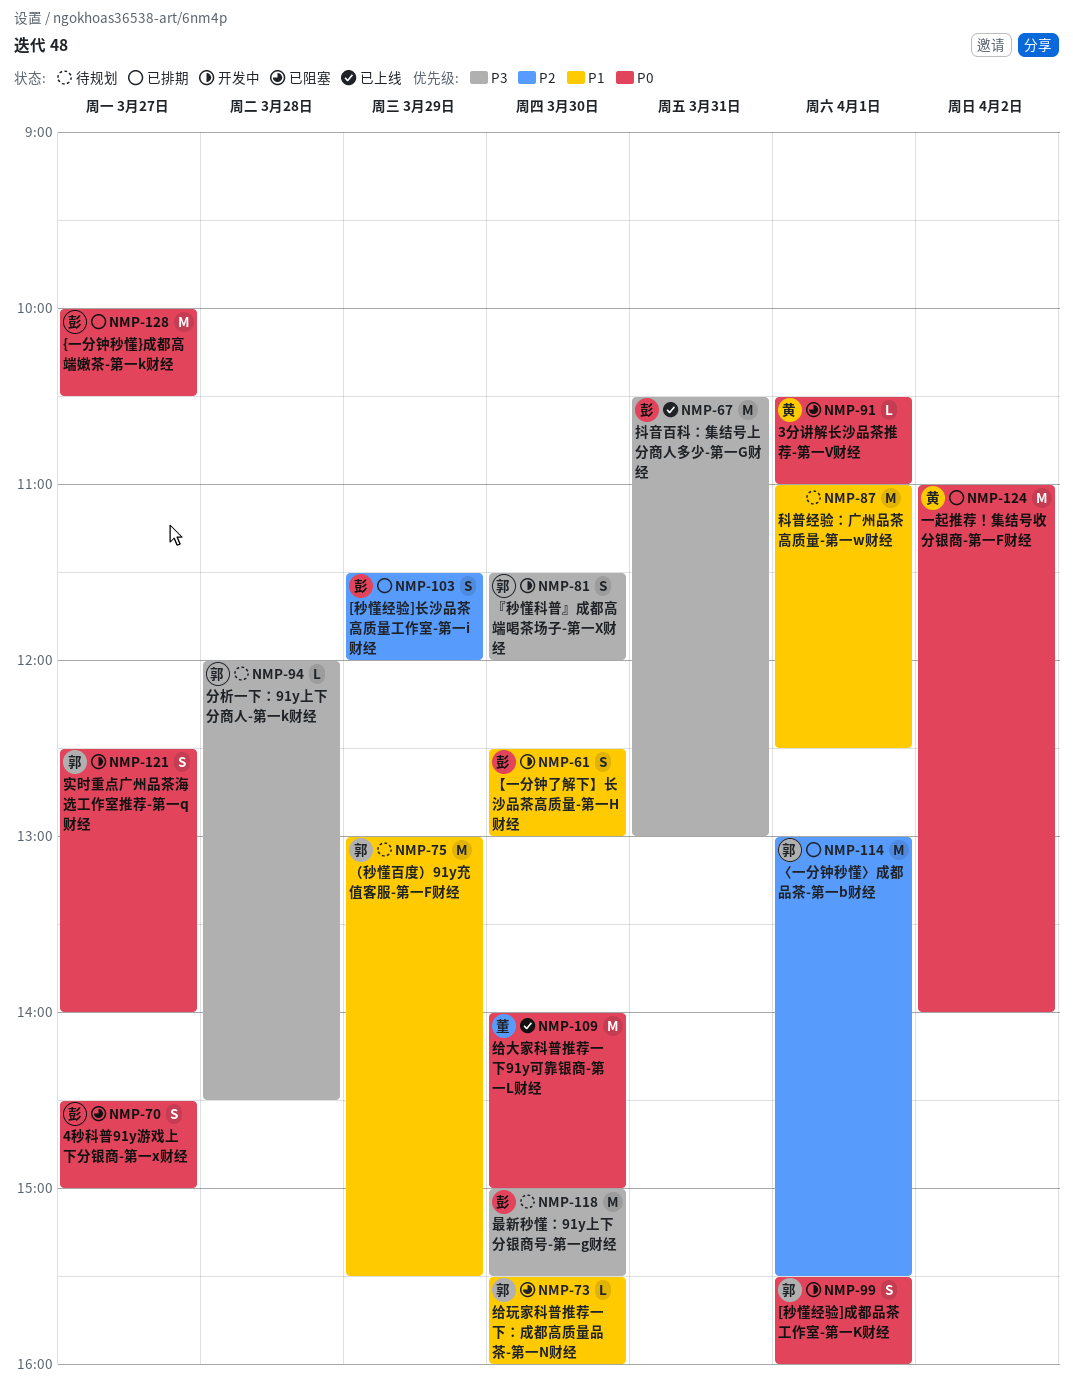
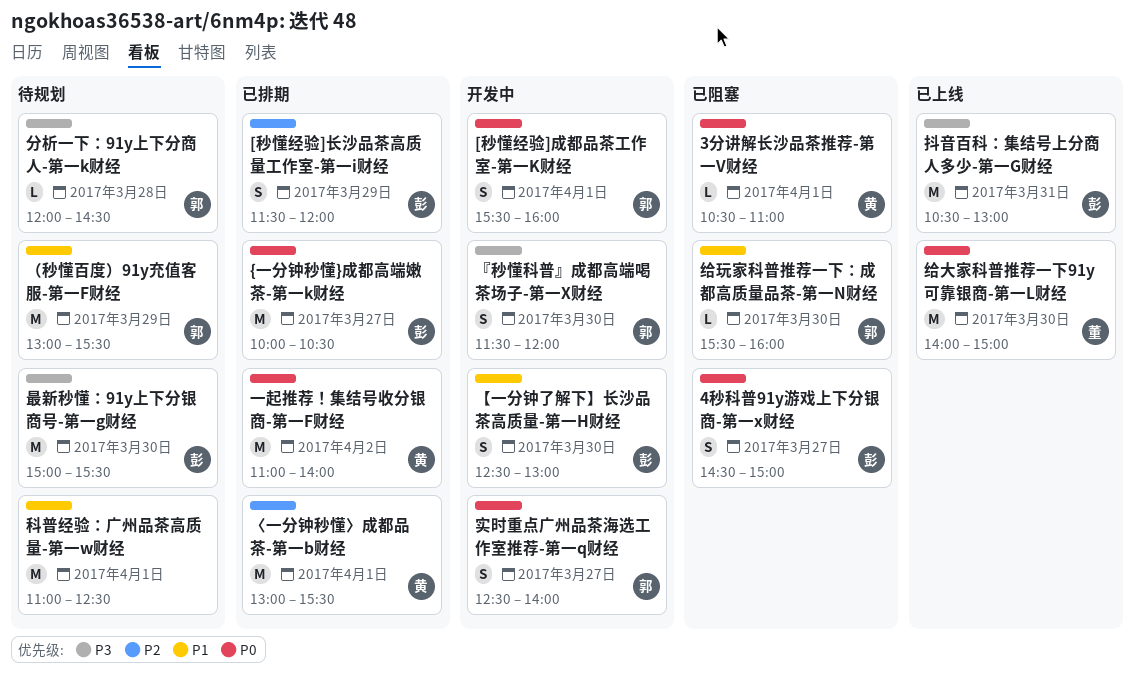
〈一分钟秒懂〉成都品茶-第一b财经, owner: 郭 -> 黄

